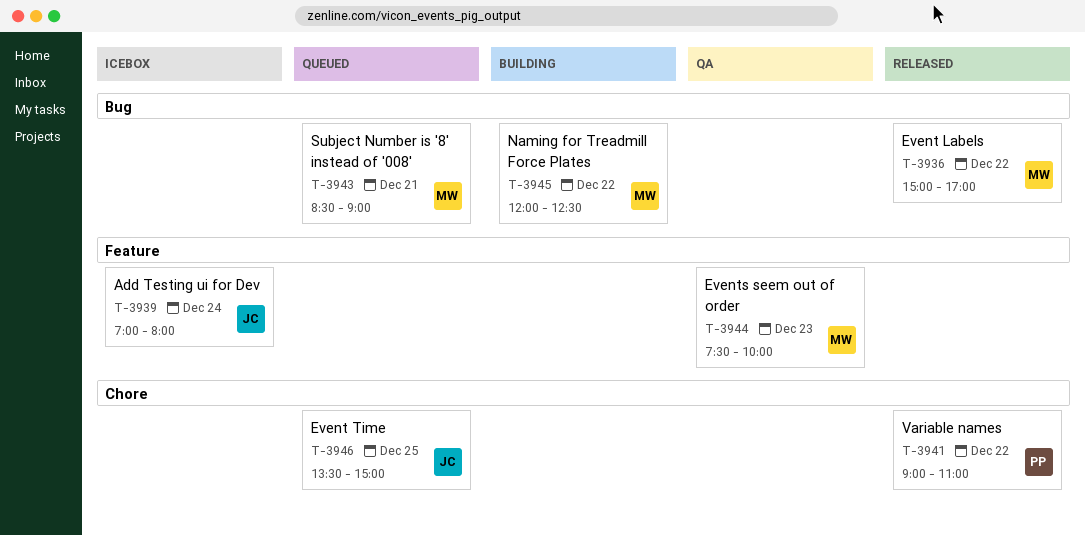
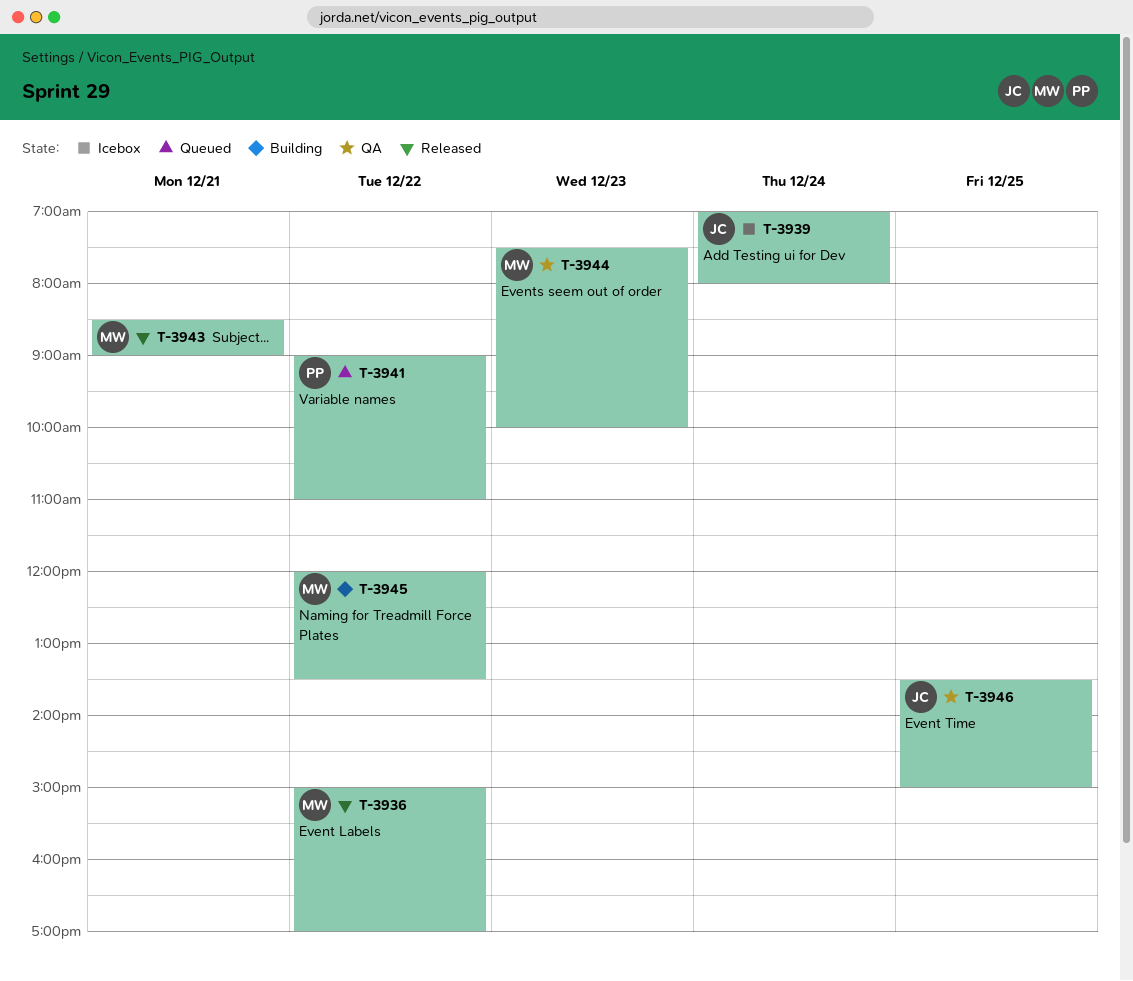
T-3941, status: Released -> Queued
T-3943, status: Queued -> Released
T-3945, ends: 12:30 -> 13:30
T-3946, status: Queued -> QA

